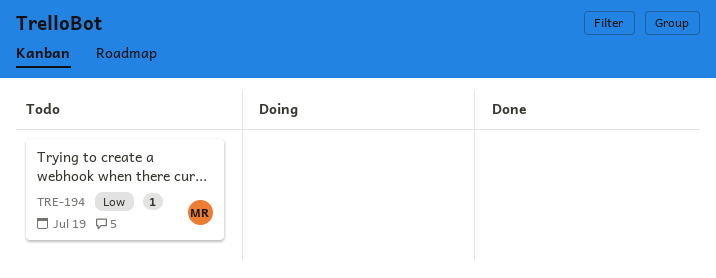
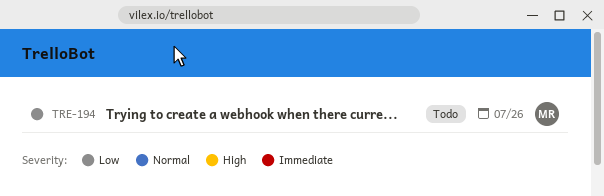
TRE-194, due: Jul 19 -> Jul 26

